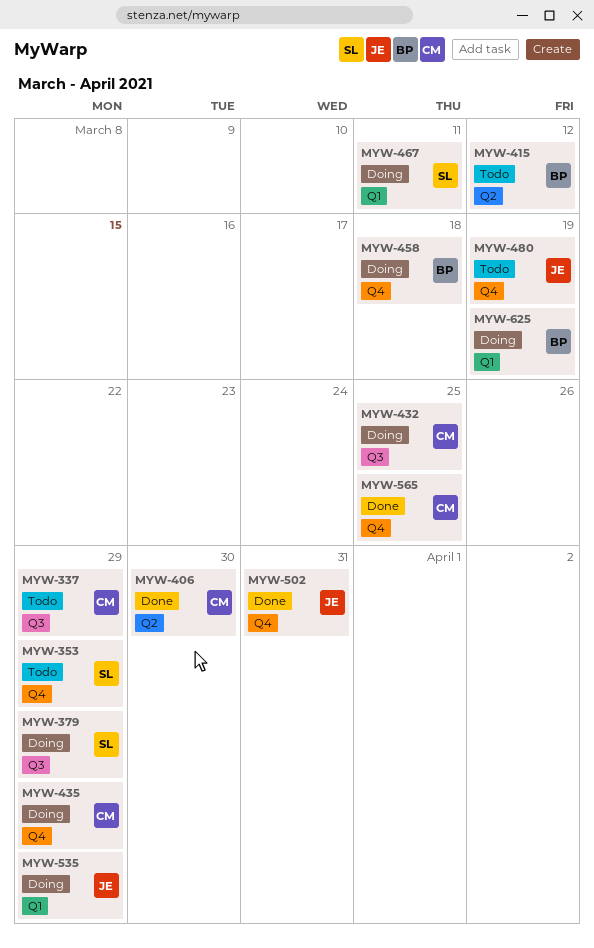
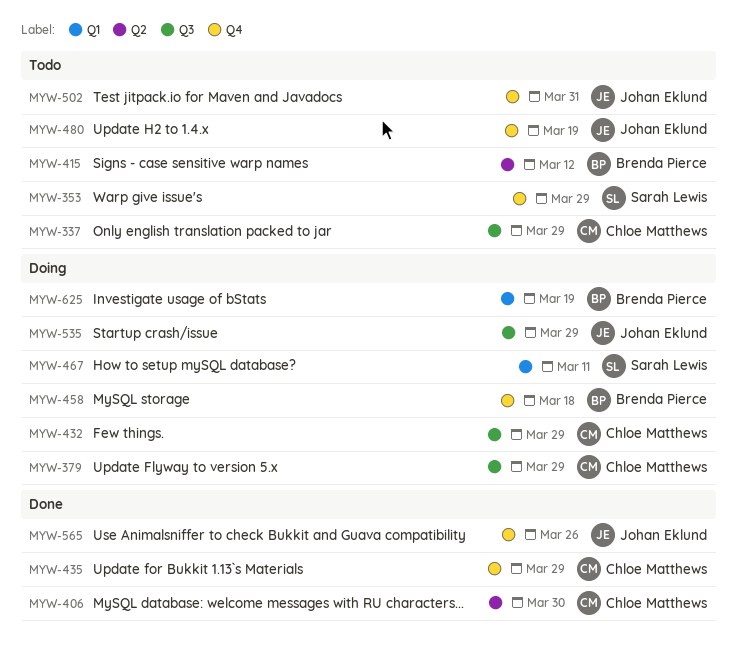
MYW-379, owner: Sarah Lewis -> Chloe Matthews
MYW-432, due: Mar 25 -> Mar 29
MYW-435, status: Doing -> Done
MYW-502, status: Done -> Todo
MYW-535, label: Q1 -> Q3
MYW-565, owner: Chloe Matthews -> Johan Eklund
MYW-565, due: Mar 25 -> Mar 26

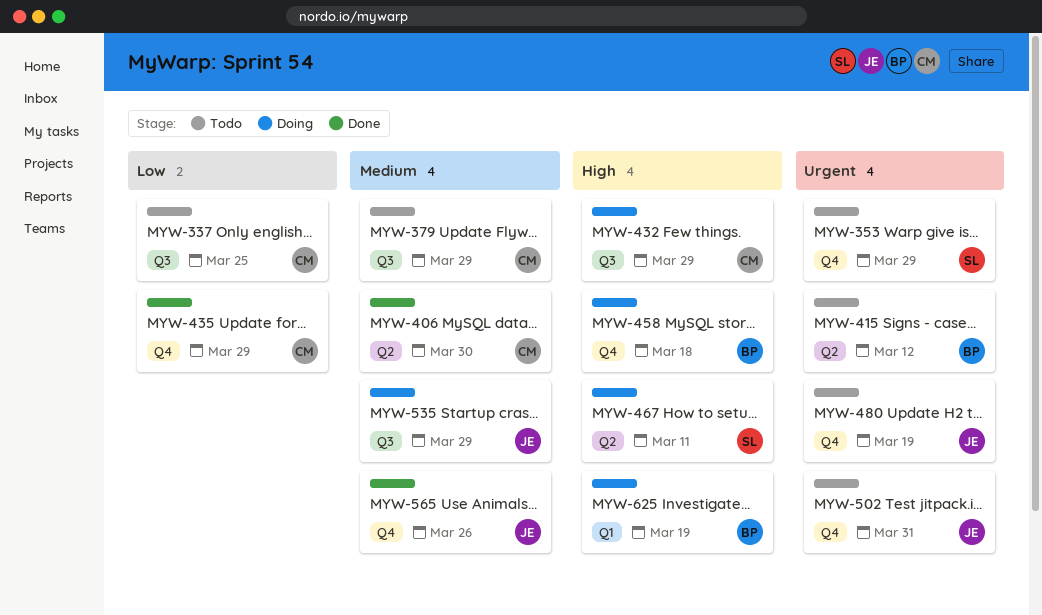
MYW-337, due: Mar 29 -> Mar 25
MYW-379, status: Doing -> Todo
MYW-467, label: Q1 -> Q2

